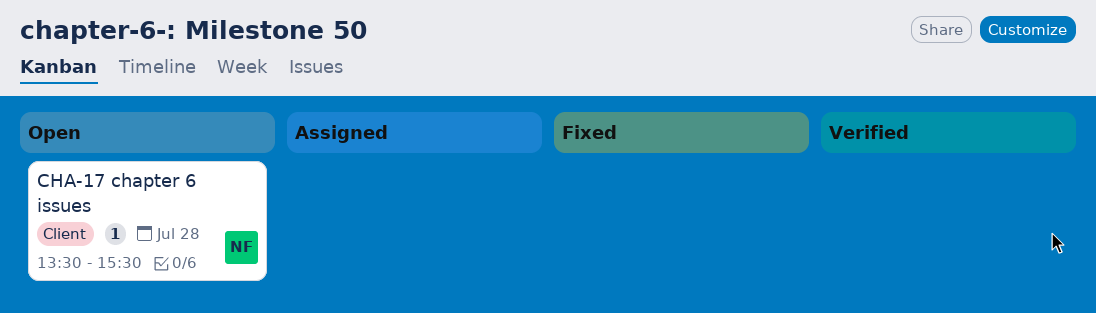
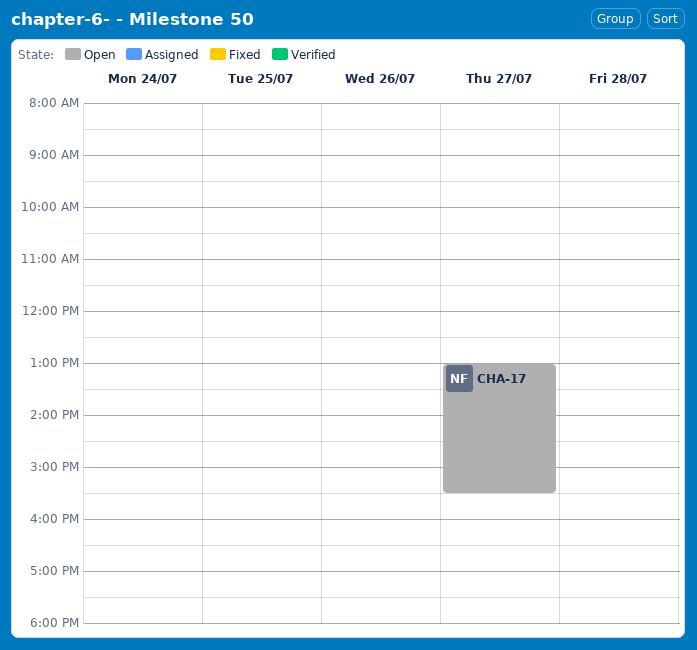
CHA-17, day: Jul 28 -> Jul 27
CHA-17, begins: 13:30 -> 13:00

